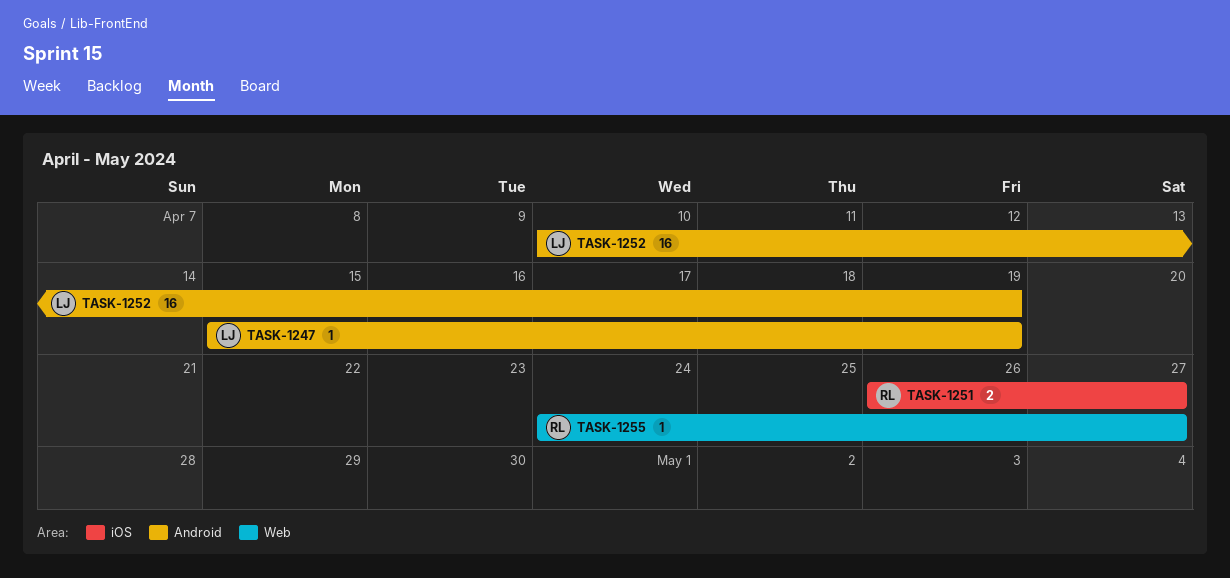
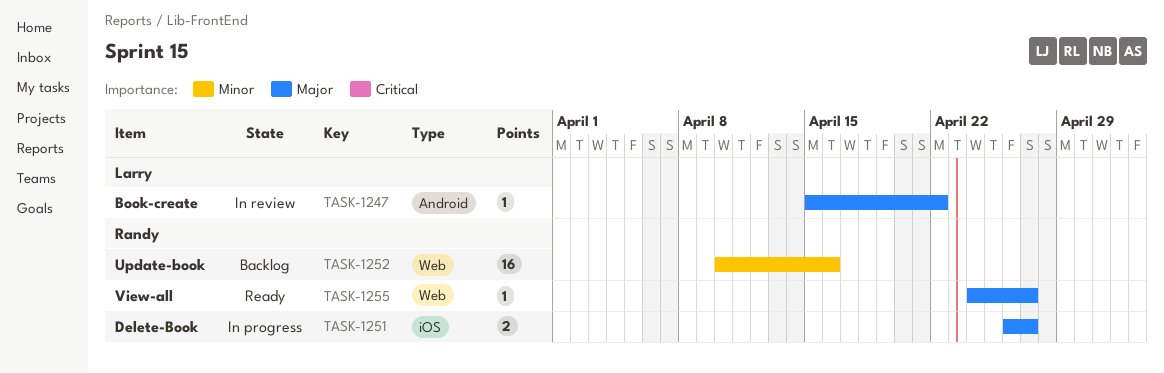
TASK-1247, due: Apr 19 -> Apr 22
TASK-1252, owner: Larry -> Randy
TASK-1252, label: Android -> Web
TASK-1252, due: Apr 19 -> Apr 16

